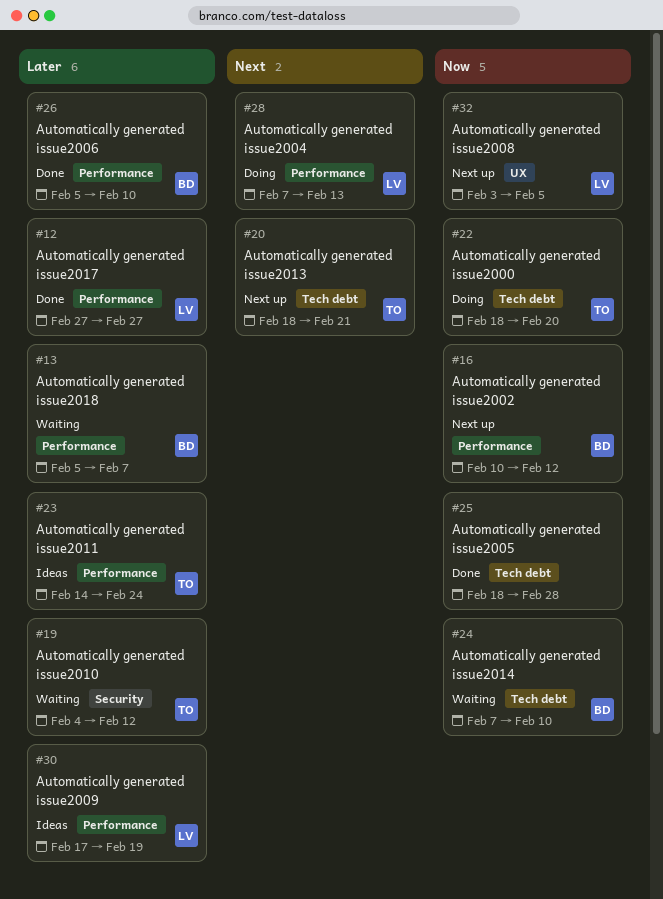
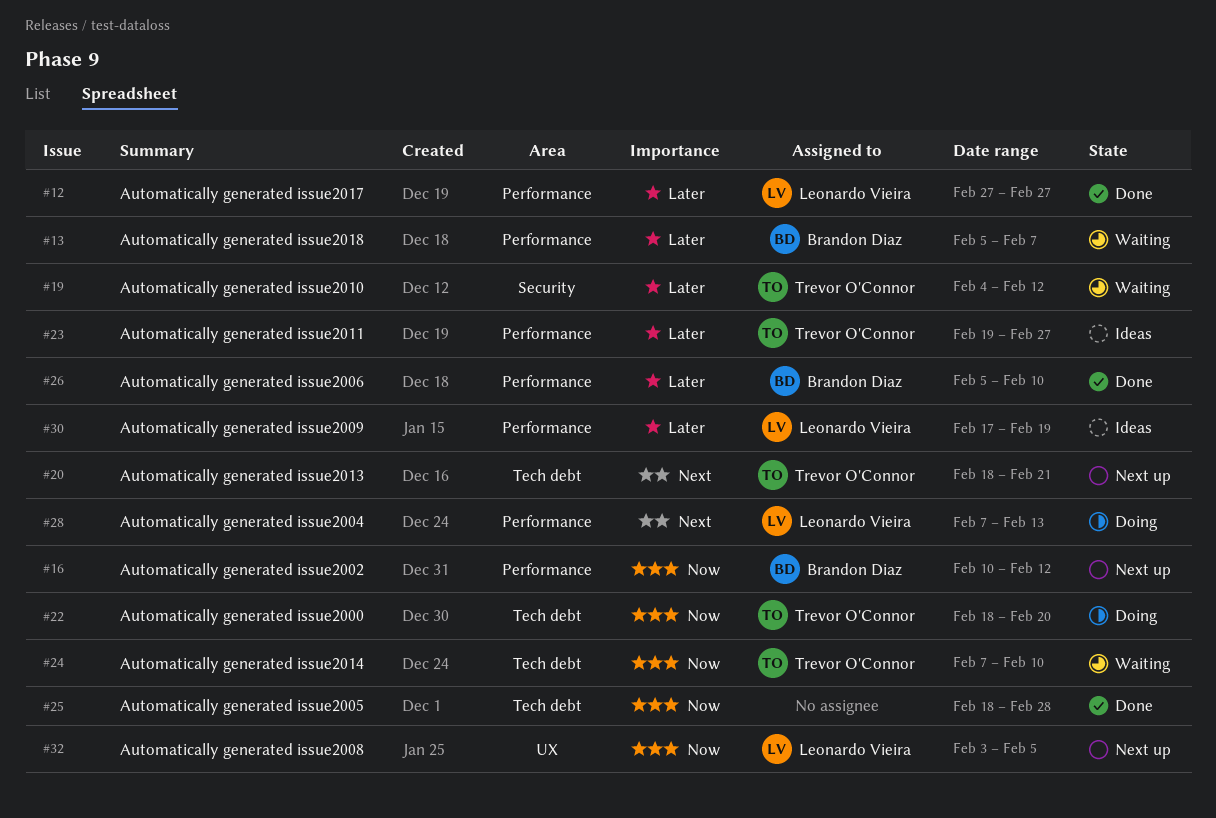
#23, start: Feb 14 -> Feb 19
#23, due: Feb 24 -> Feb 27
#24, owner: Brandon Diaz -> Trevor O'Connor

